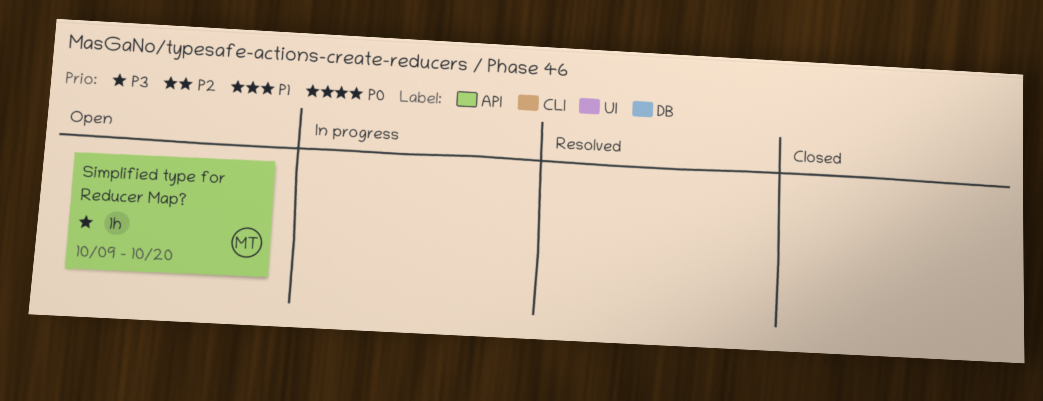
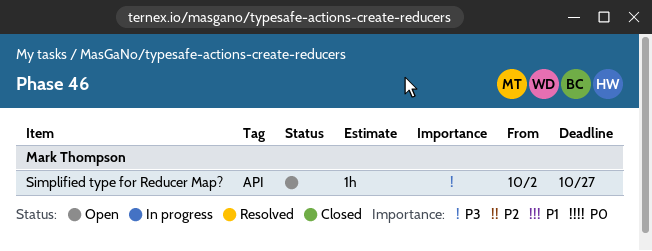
Simplified type for Reducer Map?, start: Oct 9 -> Oct 2
Simplified type for Reducer Map?, due: Oct 20 -> Oct 27

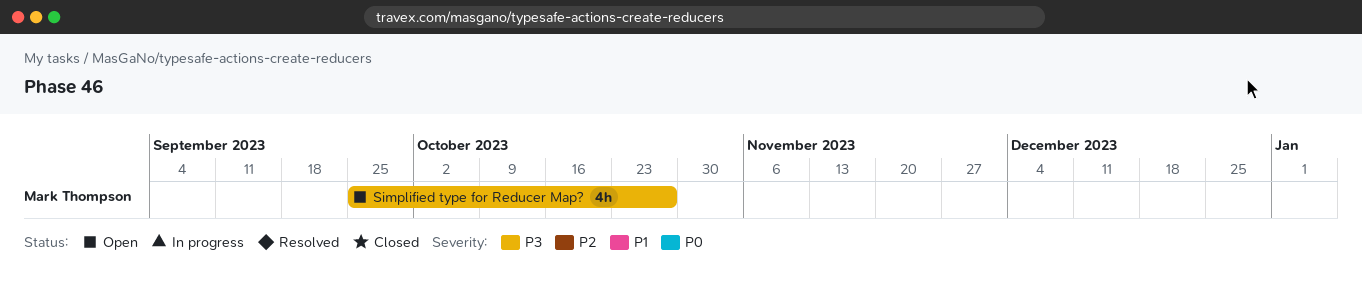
Simplified type for Reducer Map?, estimate: 1h -> 4h
Simplified type for Reducer Map?, start: Oct 2 -> Sep 25

